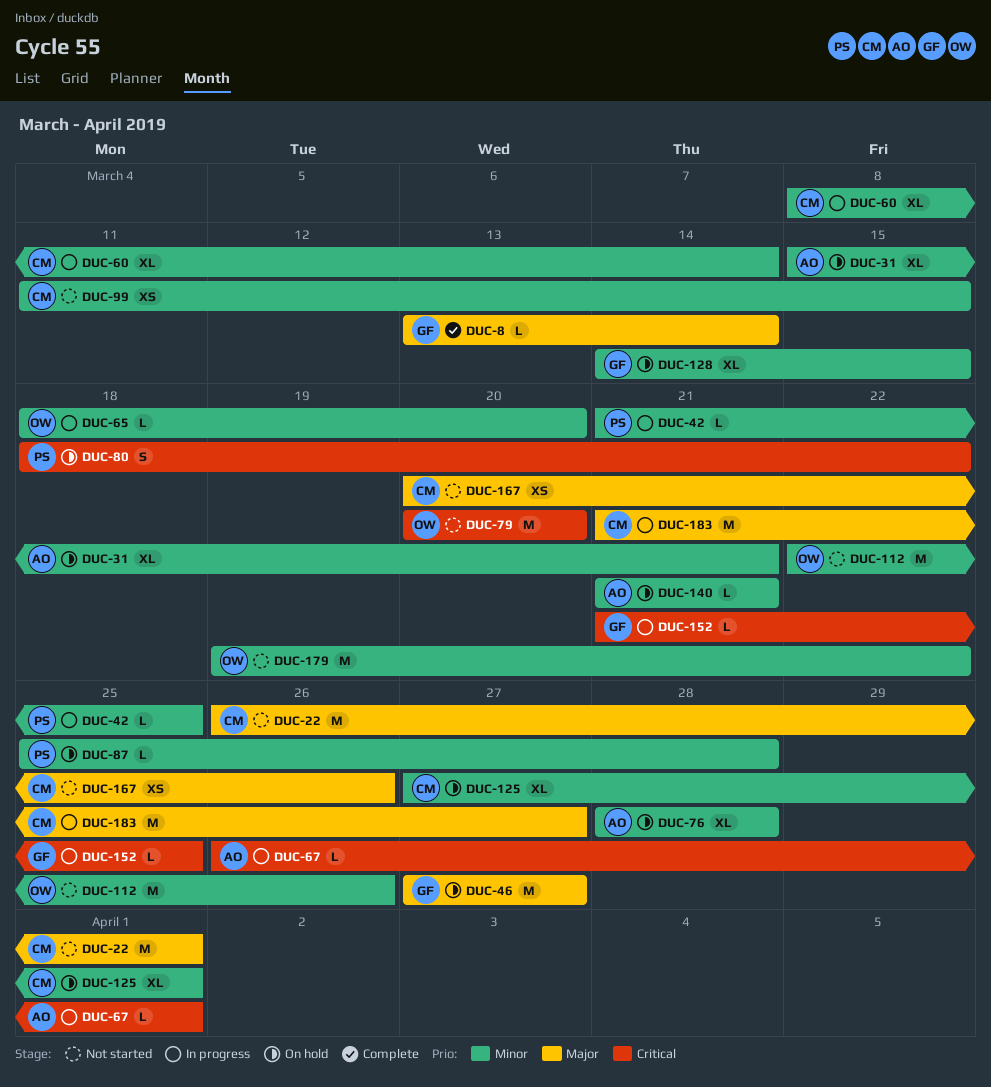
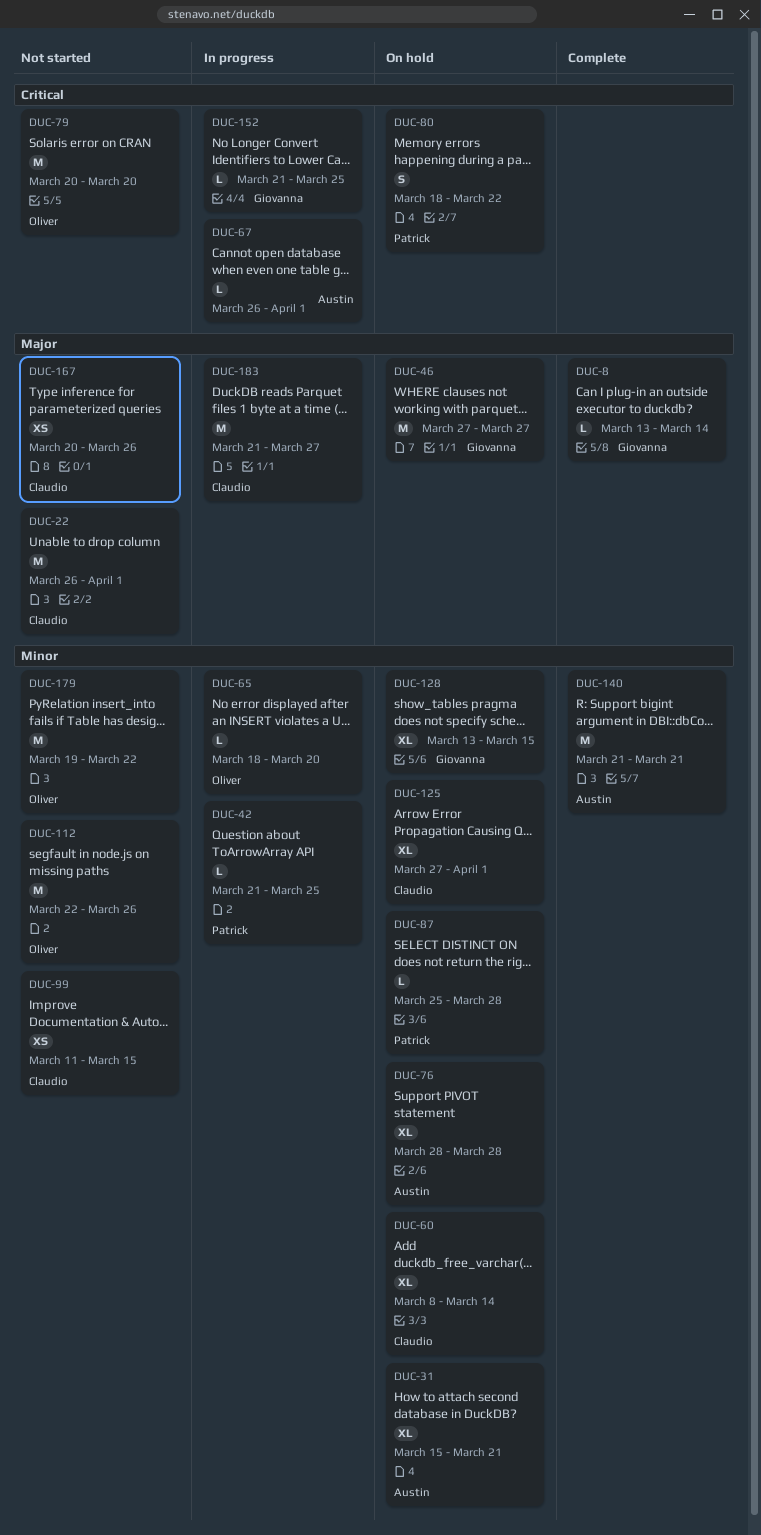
DUC-60, status: In progress -> On hold
DUC-128, start: Mar 14 -> Mar 13
DUC-140, status: On hold -> Complete
DUC-140, estimate: L -> M

